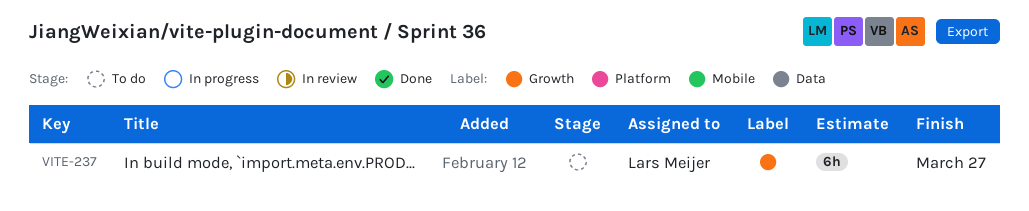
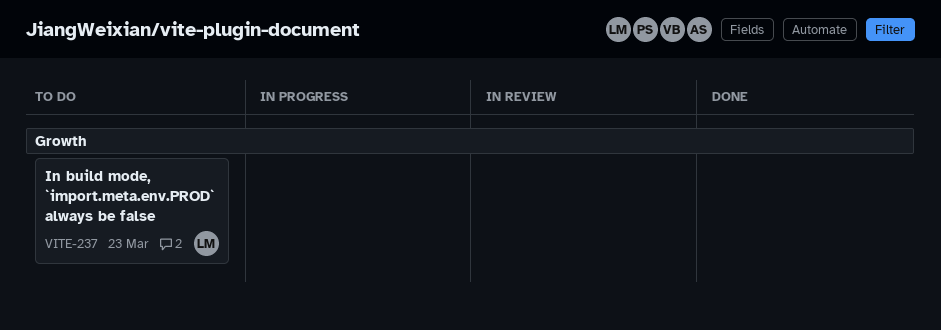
VITE-237, due: Mar 27 -> Mar 23

